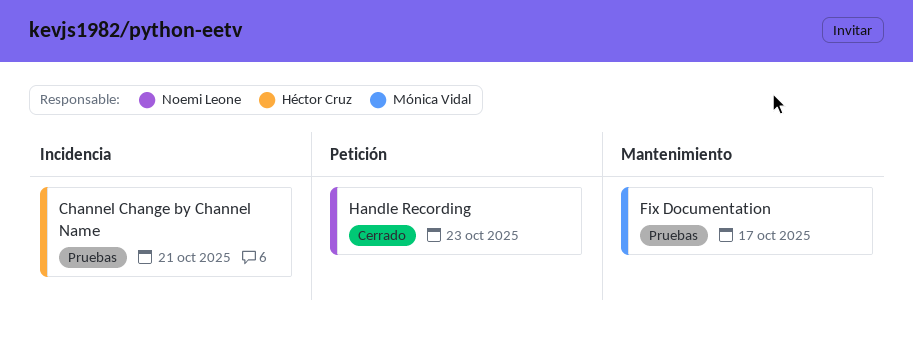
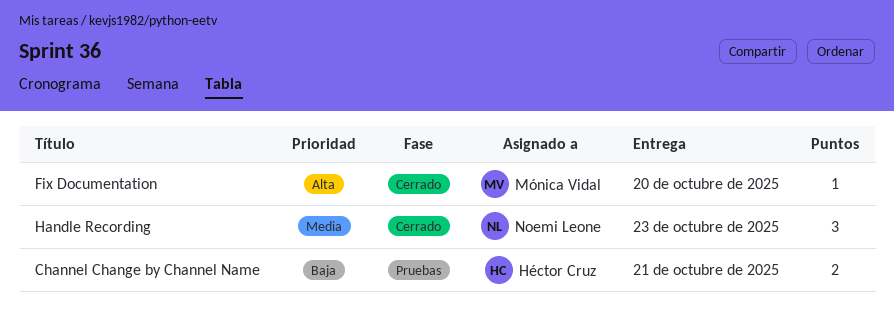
Fix Documentation, status: Pruebas -> Cerrado
Fix Documentation, due: Oct 17 -> Oct 20

